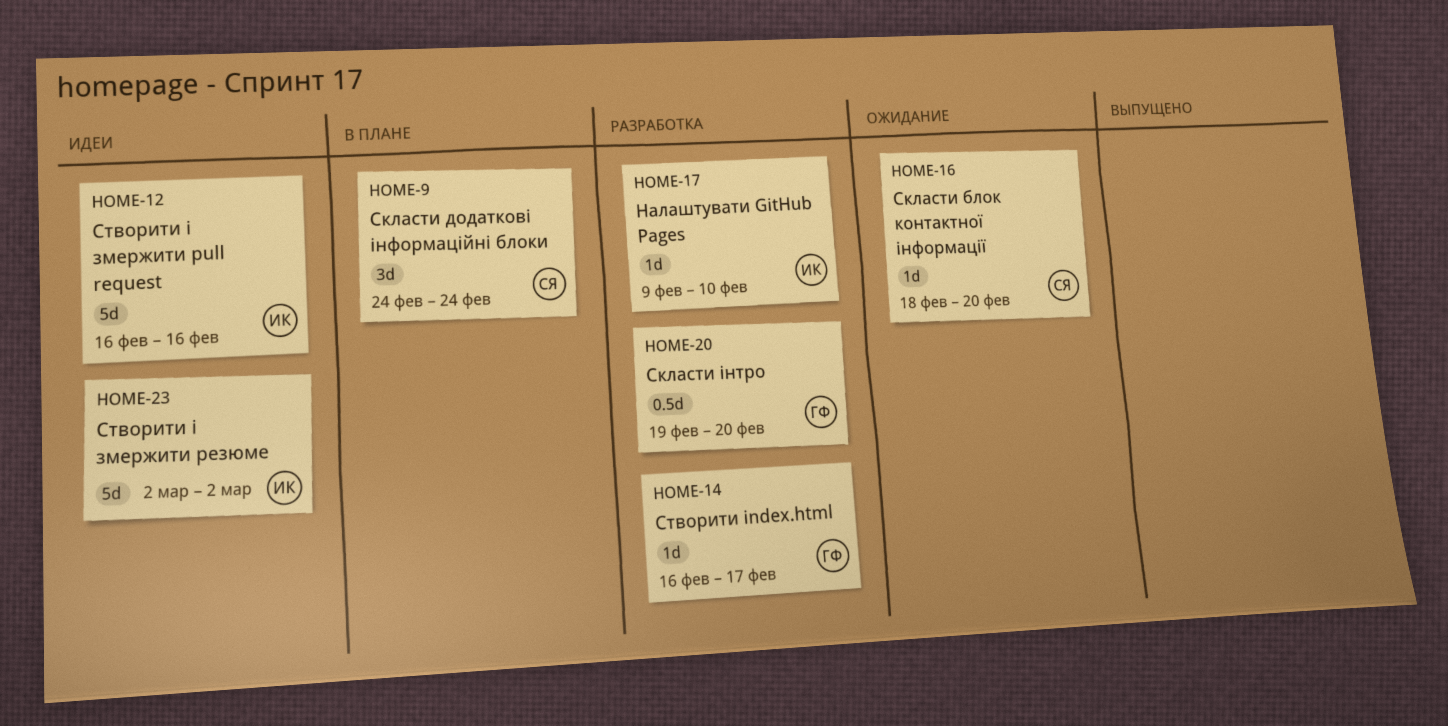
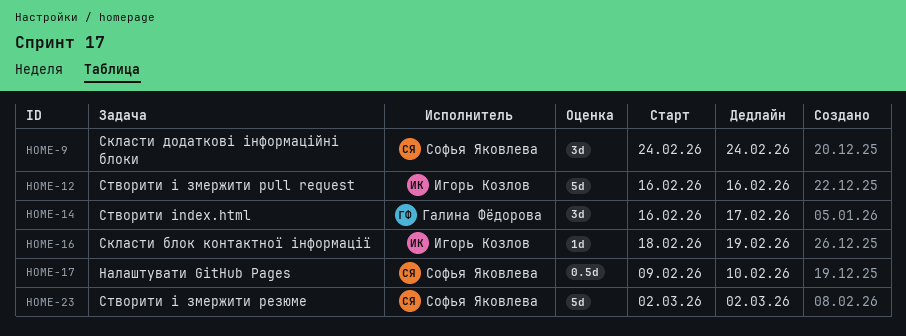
HOME-14, estimate: 1d -> 3d
HOME-16, owner: Софья Яковлева -> Игорь Козлов
HOME-16, due: Feb 20 -> Feb 19
HOME-17, owner: Игорь Козлов -> Софья Яковлева
HOME-17, estimate: 1d -> 0.5d
HOME-20: present -> none
HOME-23, owner: Игорь Козлов -> Софья Яковлева

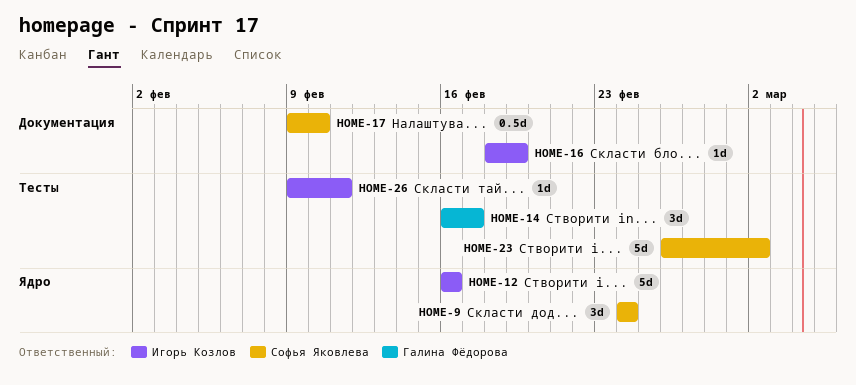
HOME-23, start: Mar 2 -> Feb 26
HOME-26: none -> present

